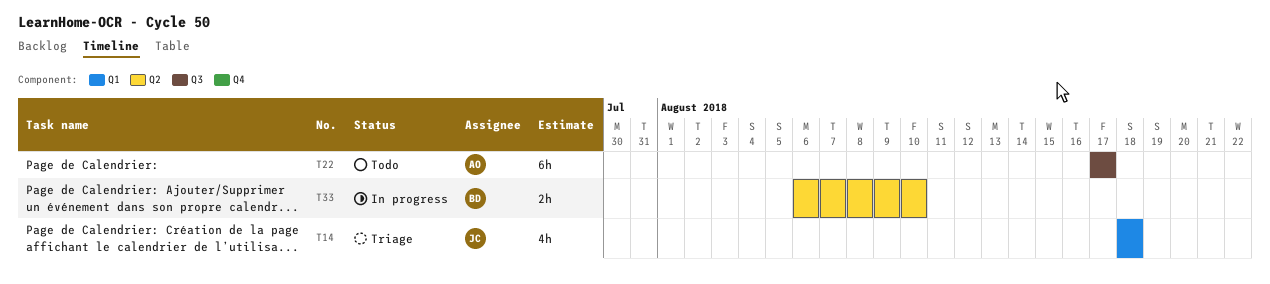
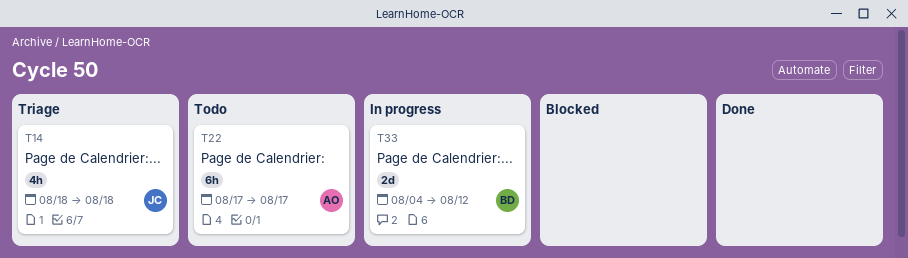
T33, estimate: 2h -> 2d
T33, start: Aug 6 -> Aug 4
T33, due: Aug 10 -> Aug 12

